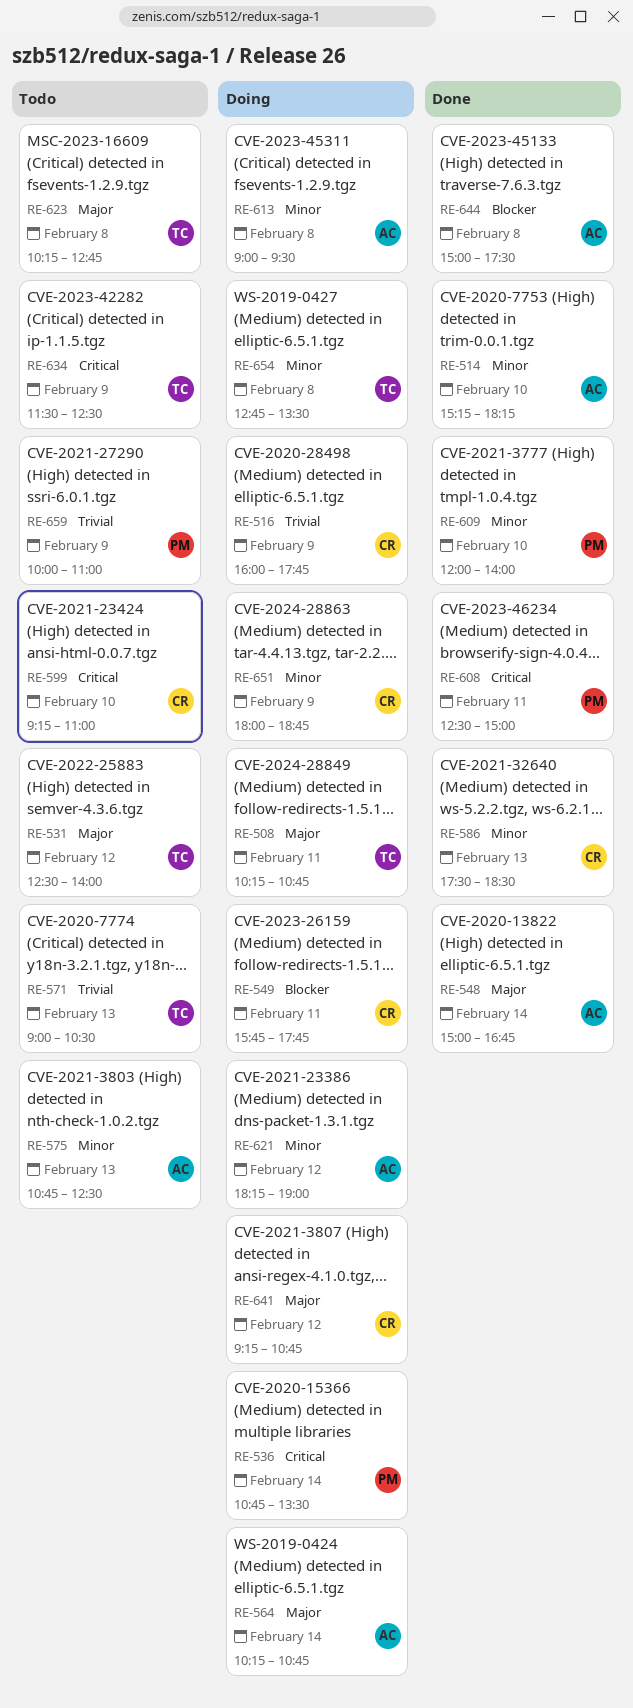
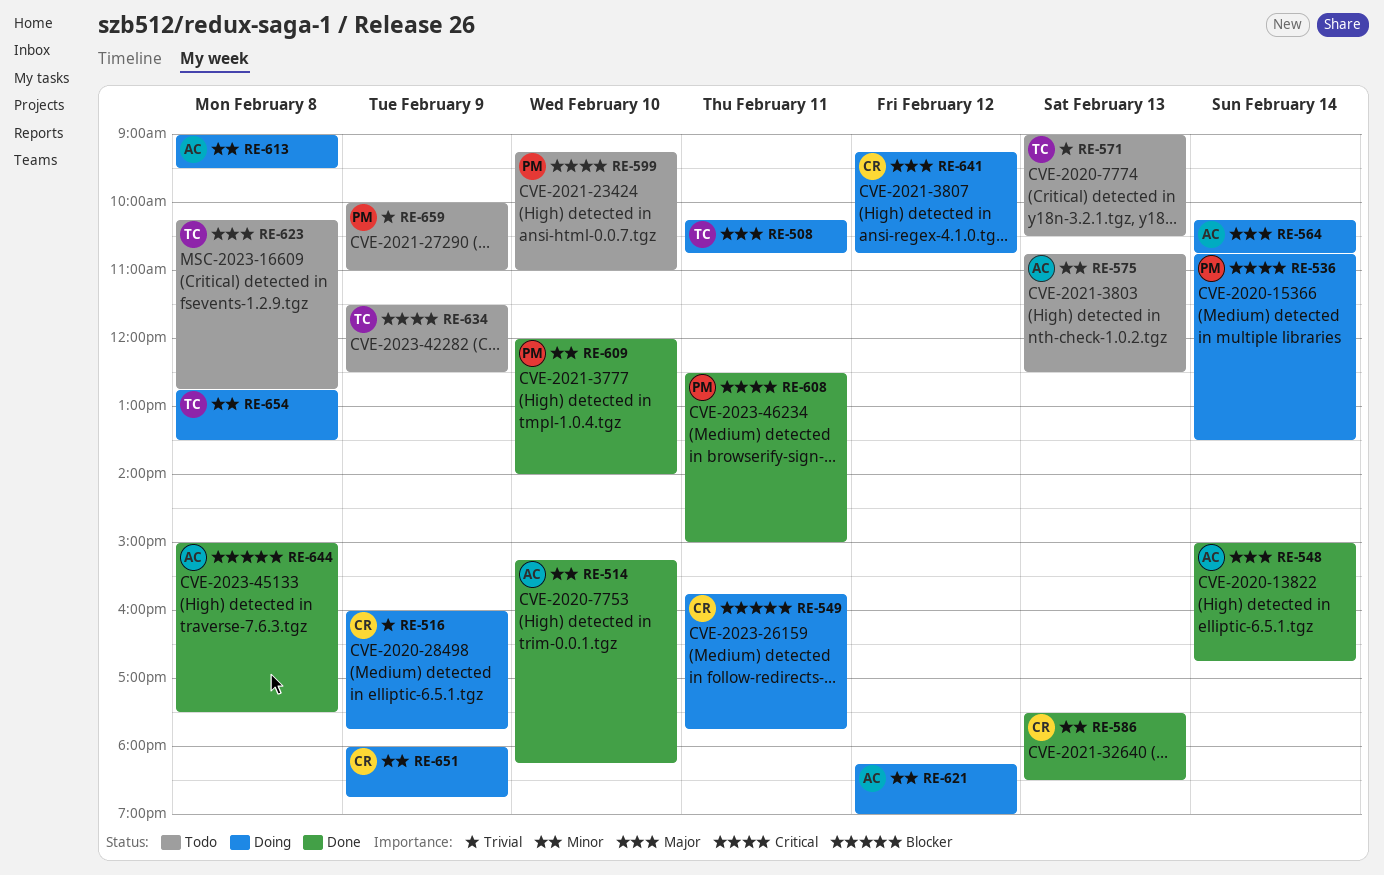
RE-531: present -> none
RE-599, owner: CR -> PM

